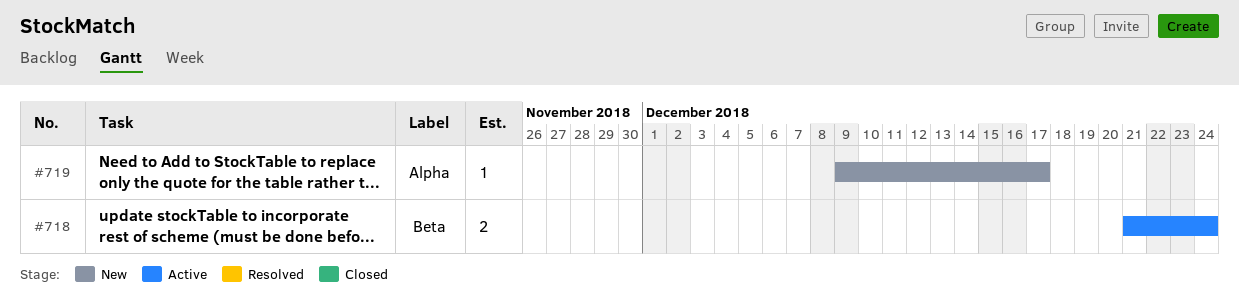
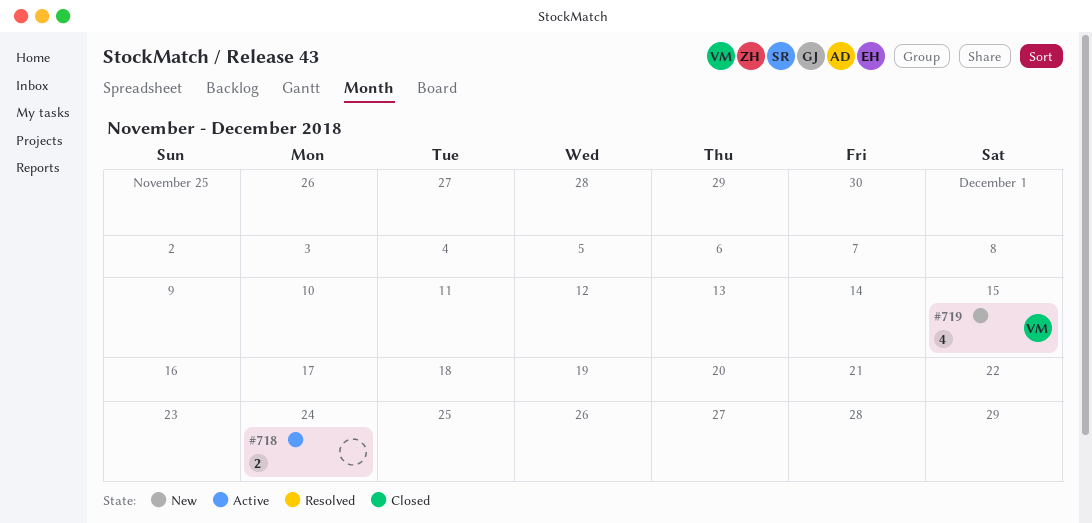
#719, estimate: 1 -> 4
#719, due: Dec 17 -> Dec 15

